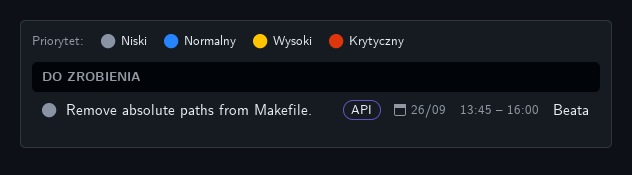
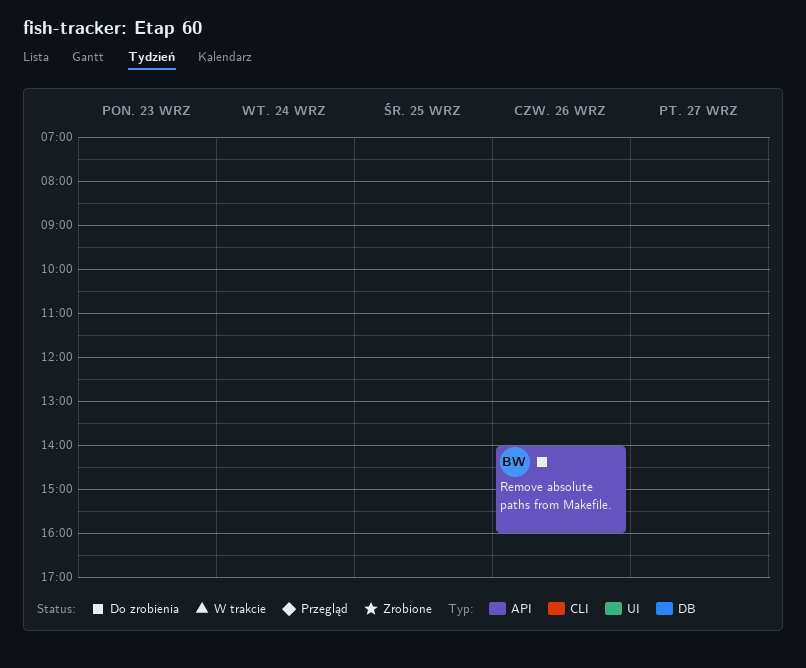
Remove absolute paths from Makefile., begins: 13:45 -> 14:00

